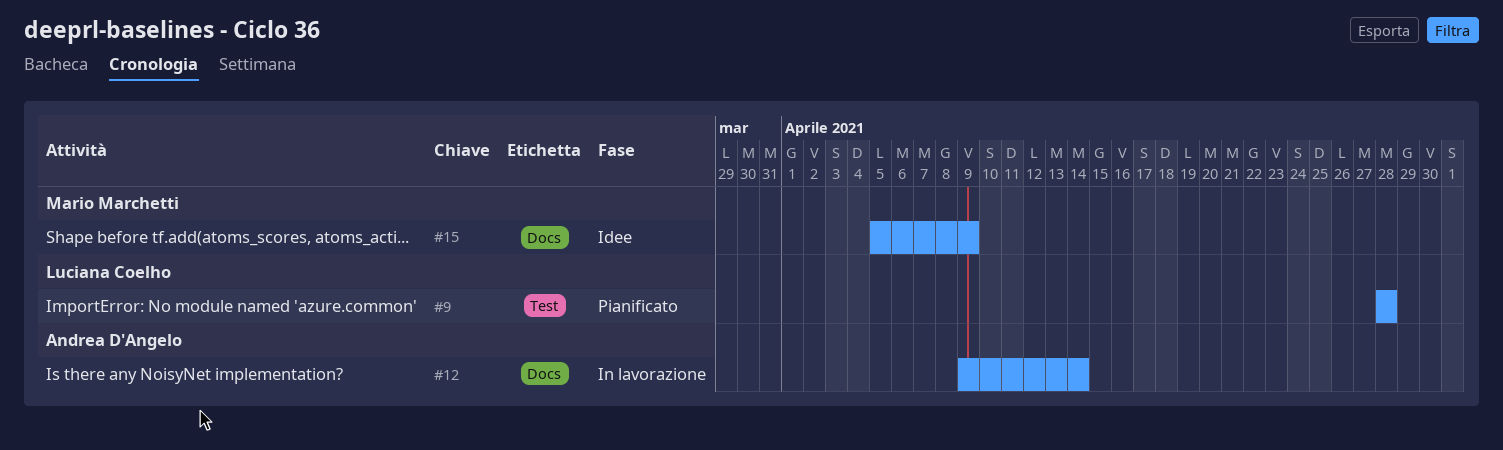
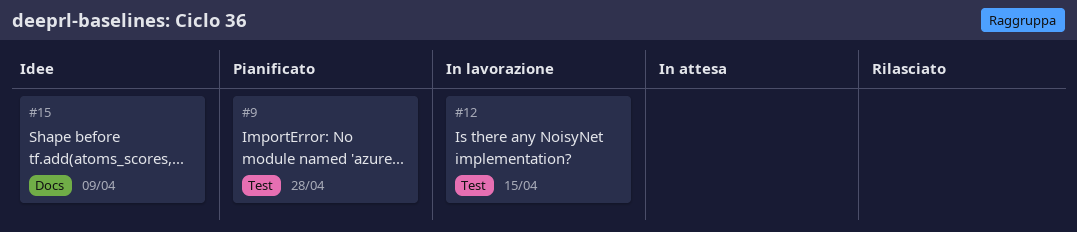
#12, label: Docs -> Test
#12, due: Apr 14 -> Apr 15

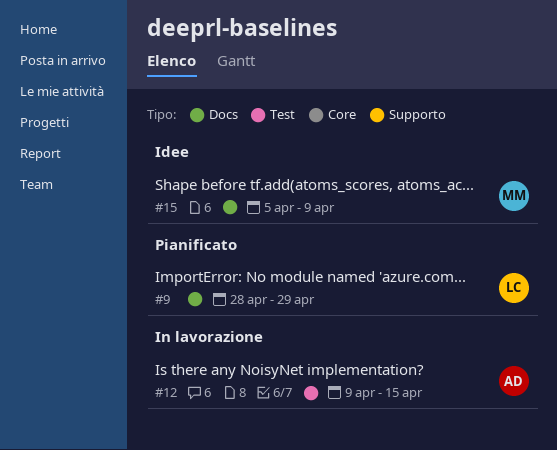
#9, label: Test -> Docs
#9, due: Apr 28 -> Apr 29

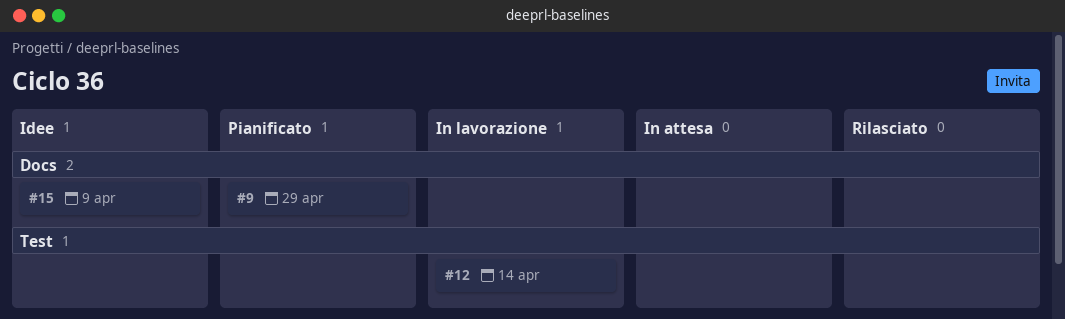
#12, due: Apr 15 -> Apr 14

